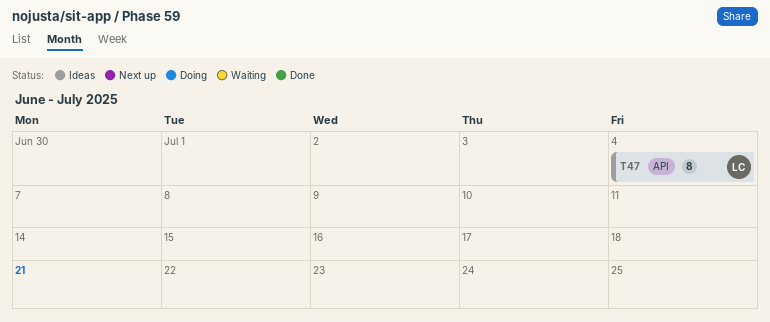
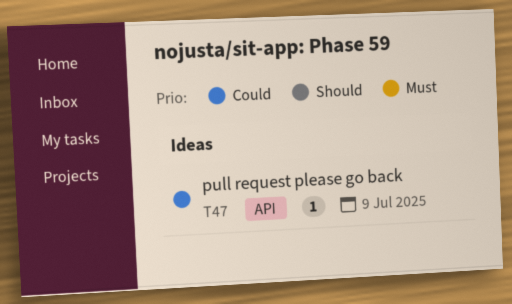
T47, estimate: 8 -> 1
T47, due: Jul 4 -> Jul 9

